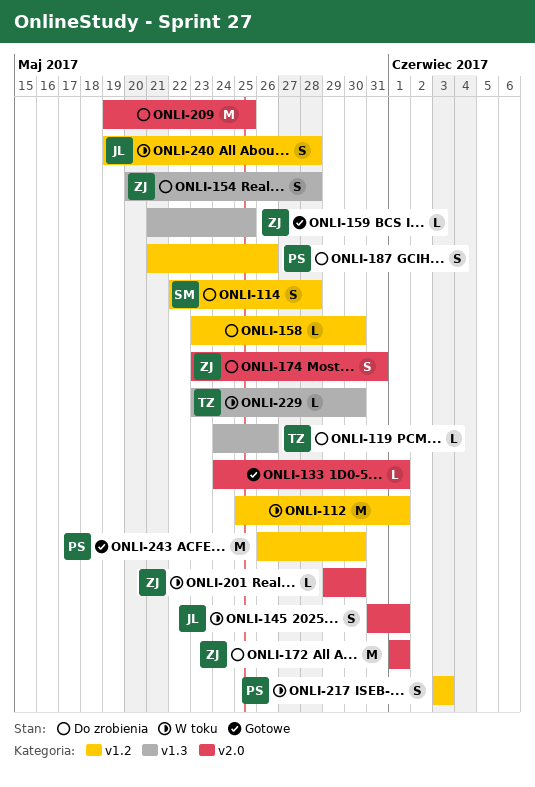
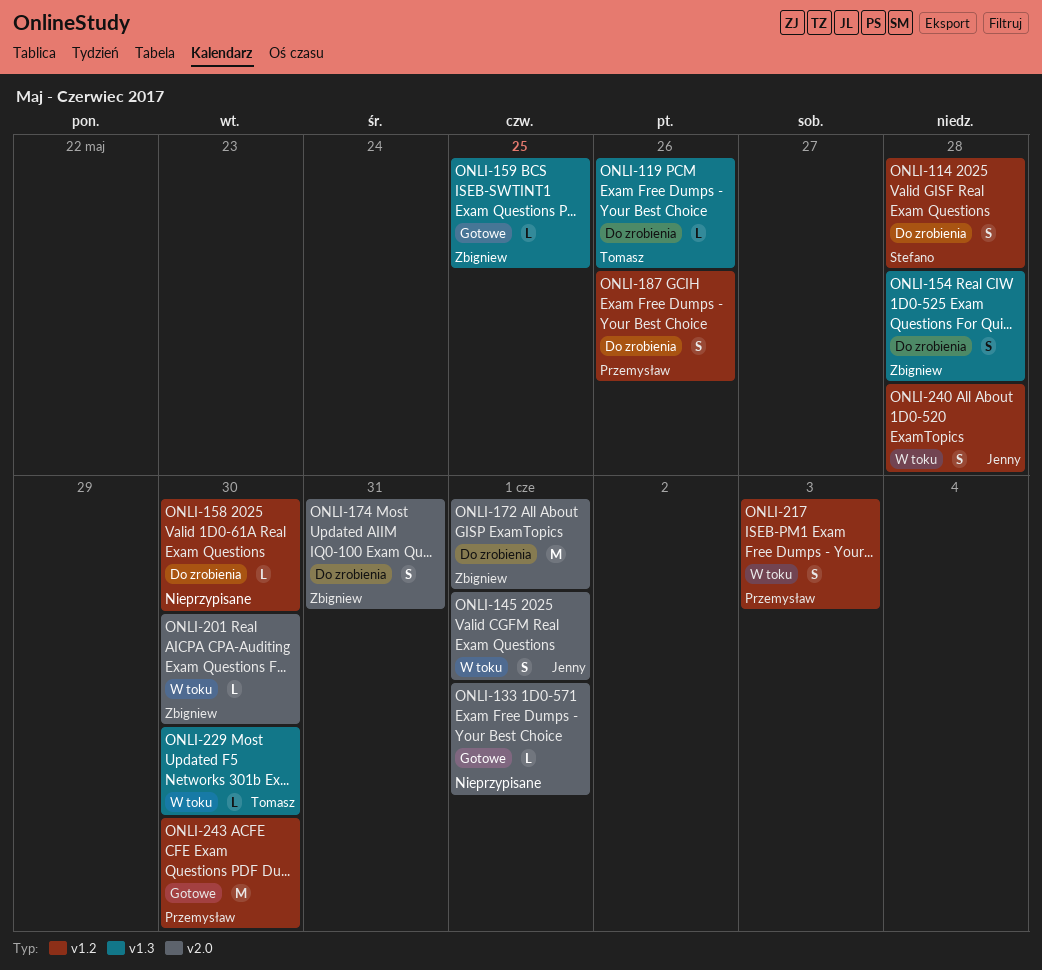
ONLI-112: present -> none
ONLI-209: present -> none

